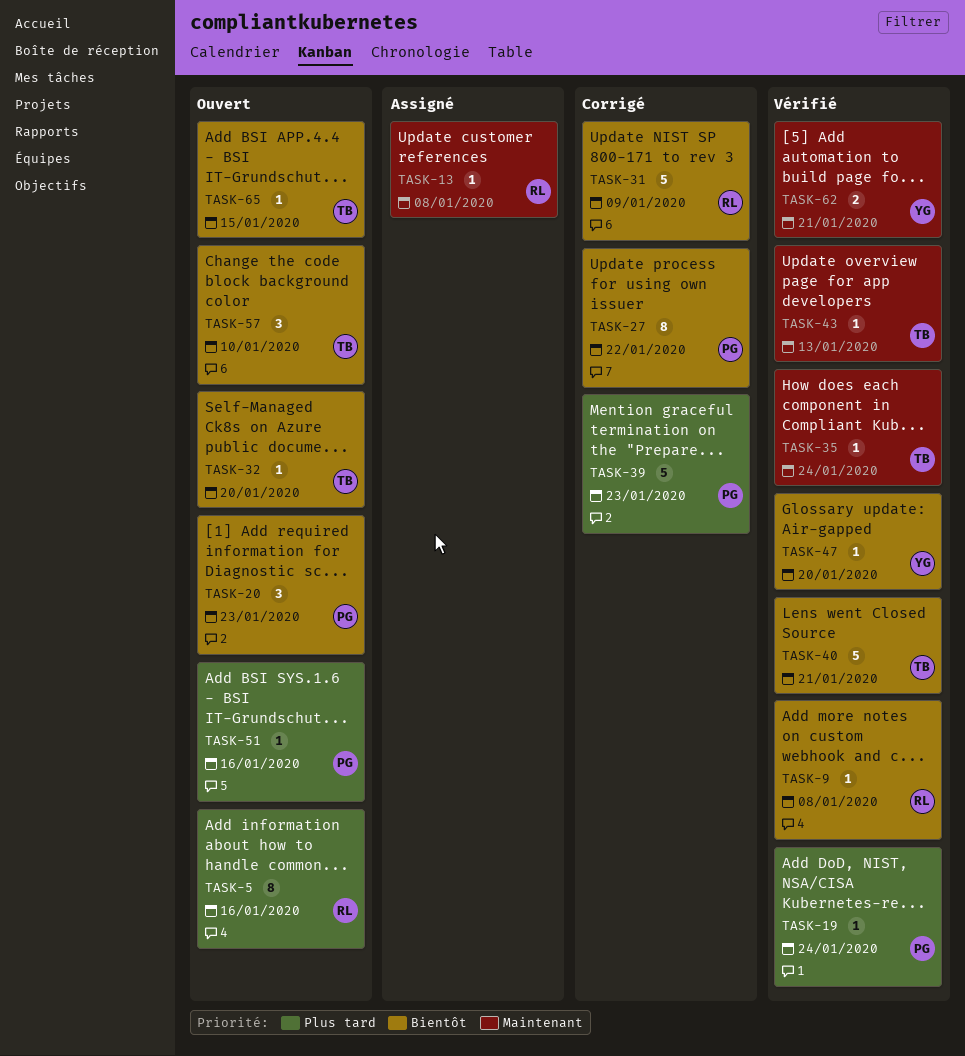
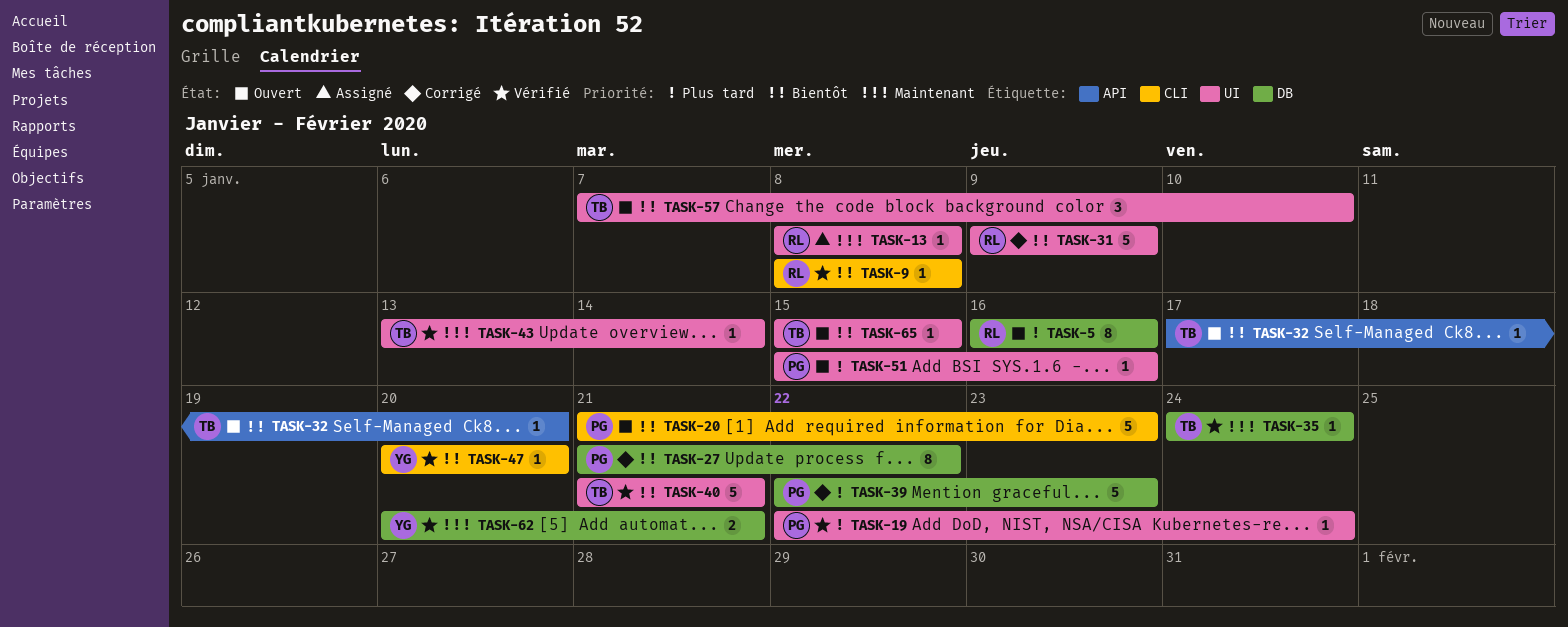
TASK-20, estimate: 3 -> 5
TASK-43, due: Jan 13 -> Jan 14

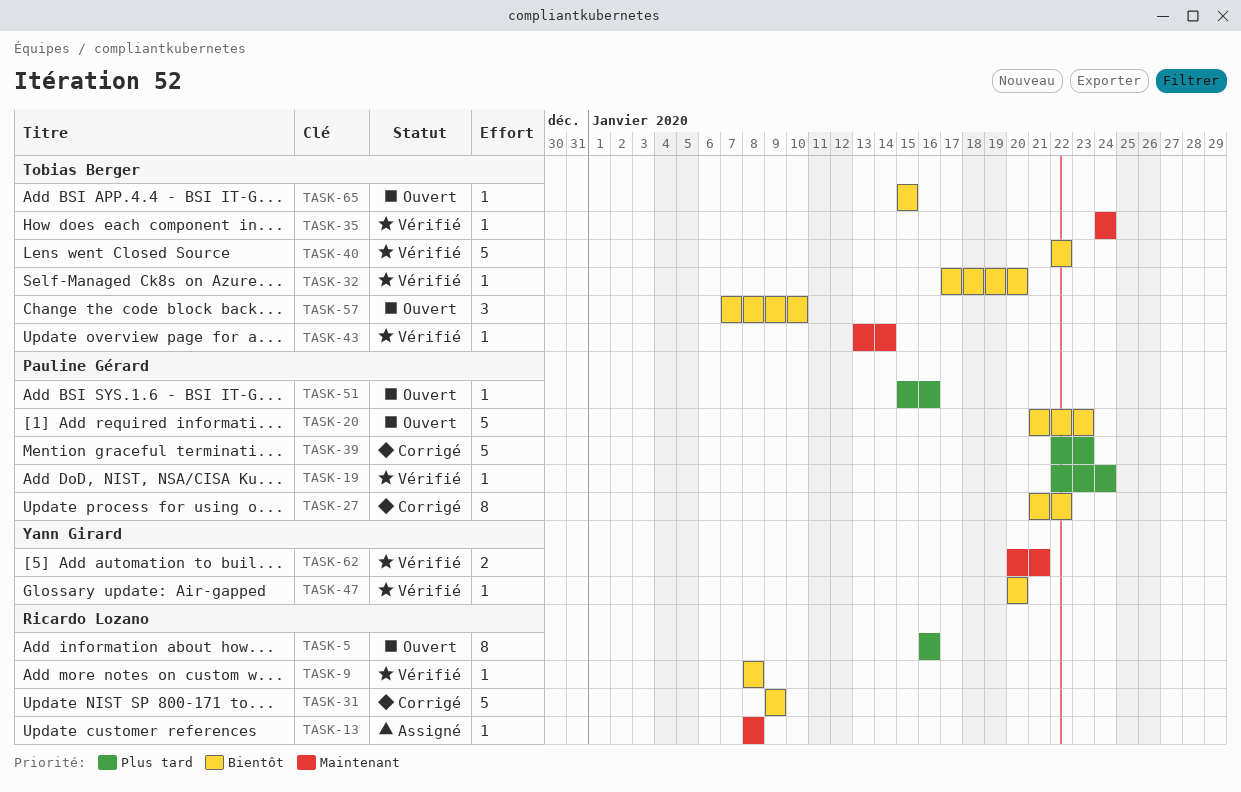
TASK-32, status: Ouvert -> Vérifié
TASK-40, start: Jan 21 -> Jan 22
TASK-40, due: Jan 21 -> Jan 22

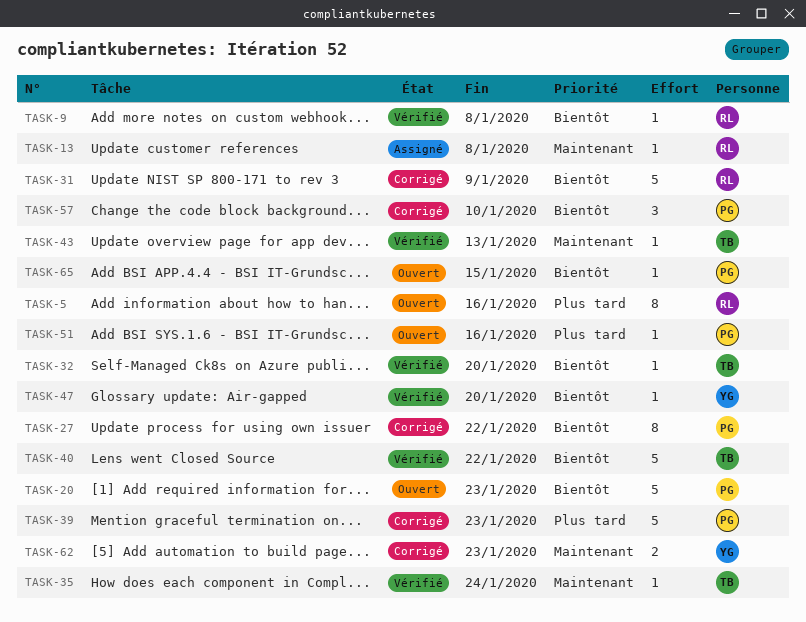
TASK-19: present -> none
TASK-43, due: Jan 14 -> Jan 13
TASK-57, status: Ouvert -> Corrigé
TASK-57, owner: Tobias Berger -> Pauline Gérard
TASK-62, status: Vérifié -> Corrigé
TASK-62, due: Jan 21 -> Jan 23
TASK-65, owner: Tobias Berger -> Pauline Gérard

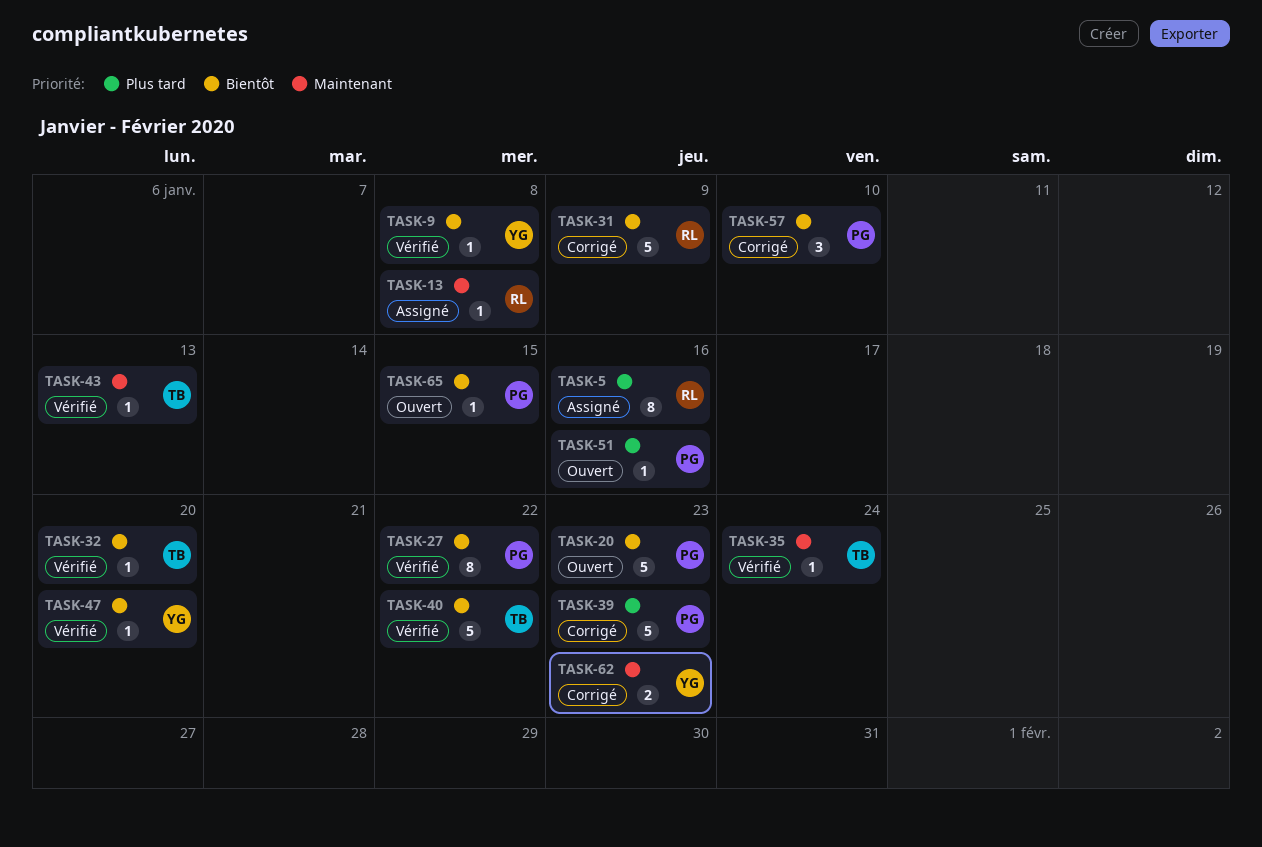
TASK-5, status: Ouvert -> Assigné
TASK-9, owner: RL -> YG
TASK-27, status: Corrigé -> Vérifié

